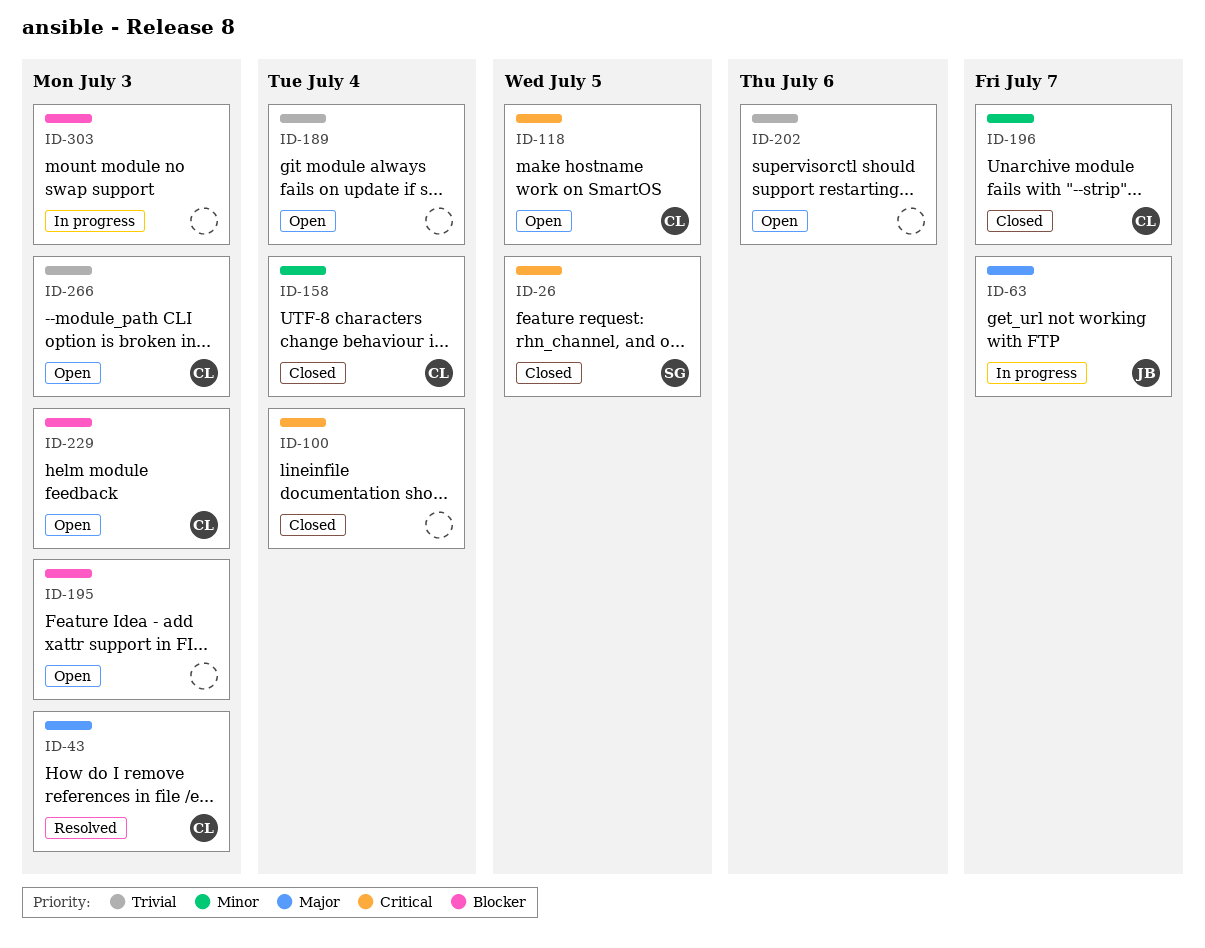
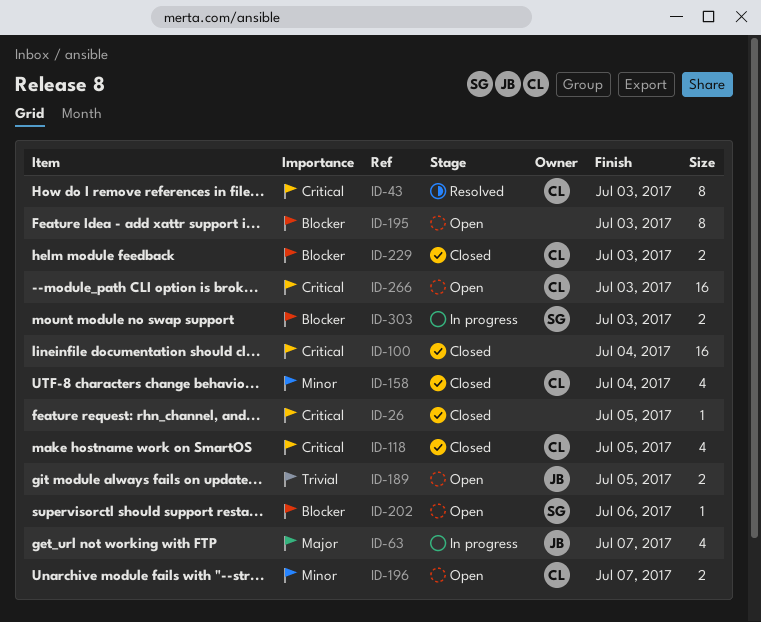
ID-26, owner: SG -> none
ID-43, priority: Major -> Critical
ID-118, status: Open -> Closed
ID-189, owner: none -> JB
ID-189, due: Jul 4 -> Jul 5
ID-196, status: Closed -> Open
ID-202, owner: none -> SG
ID-202, priority: Trivial -> Blocker
ID-229, status: Open -> Closed
ID-266, priority: Trivial -> Critical
ID-303, owner: none -> SG

